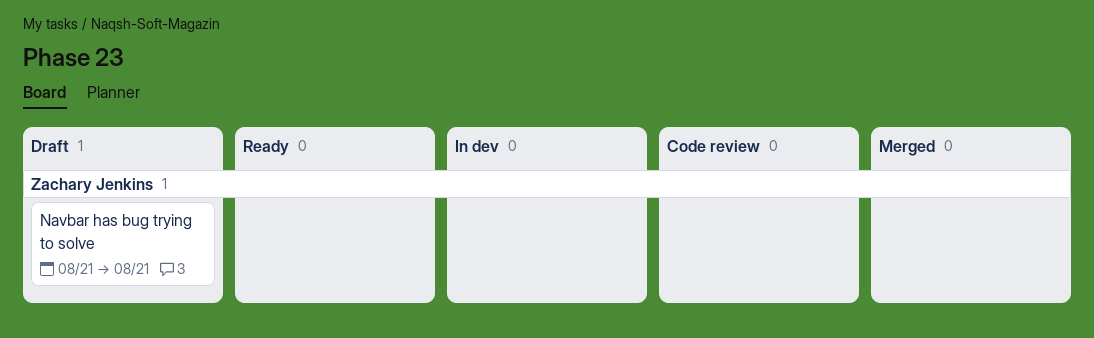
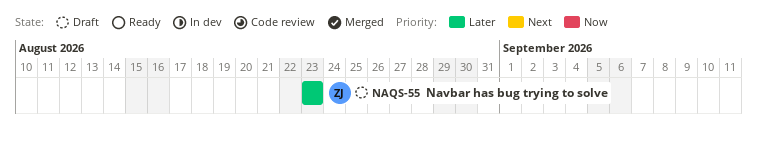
Navbar has bug trying to solve, start: Aug 21 -> Aug 23
Navbar has bug trying to solve, due: Aug 21 -> Aug 23

